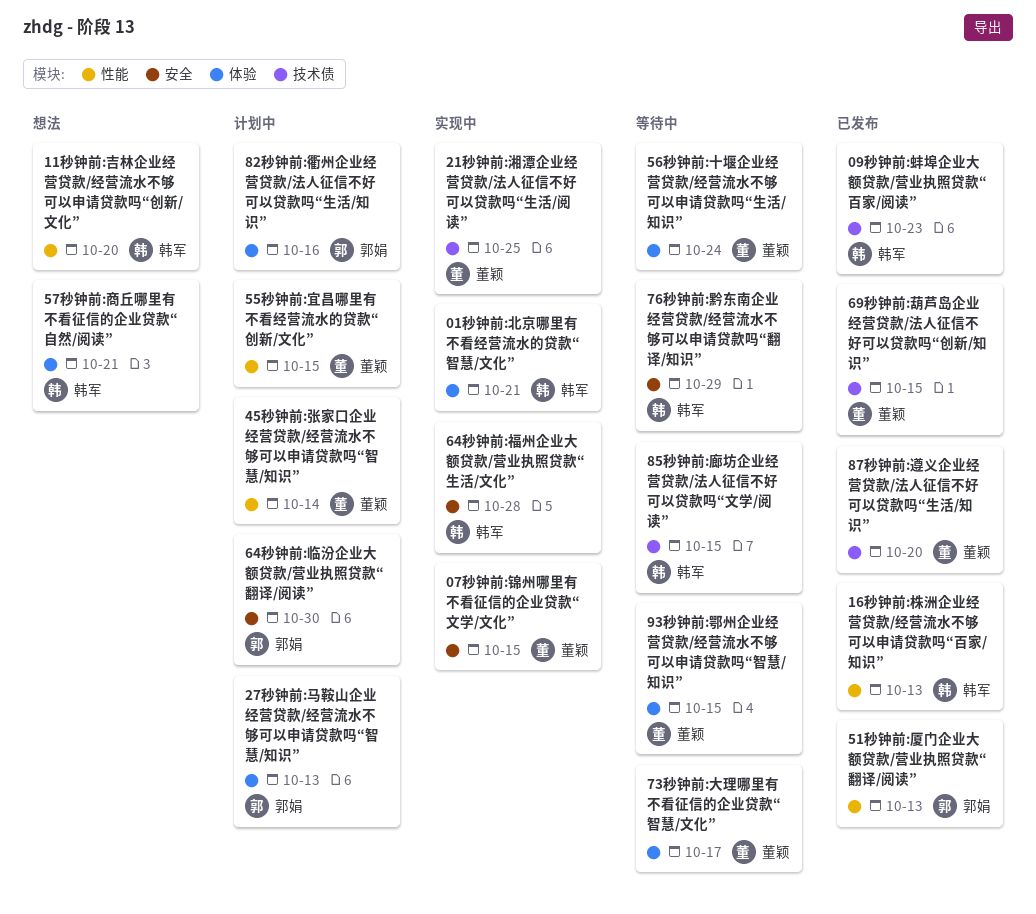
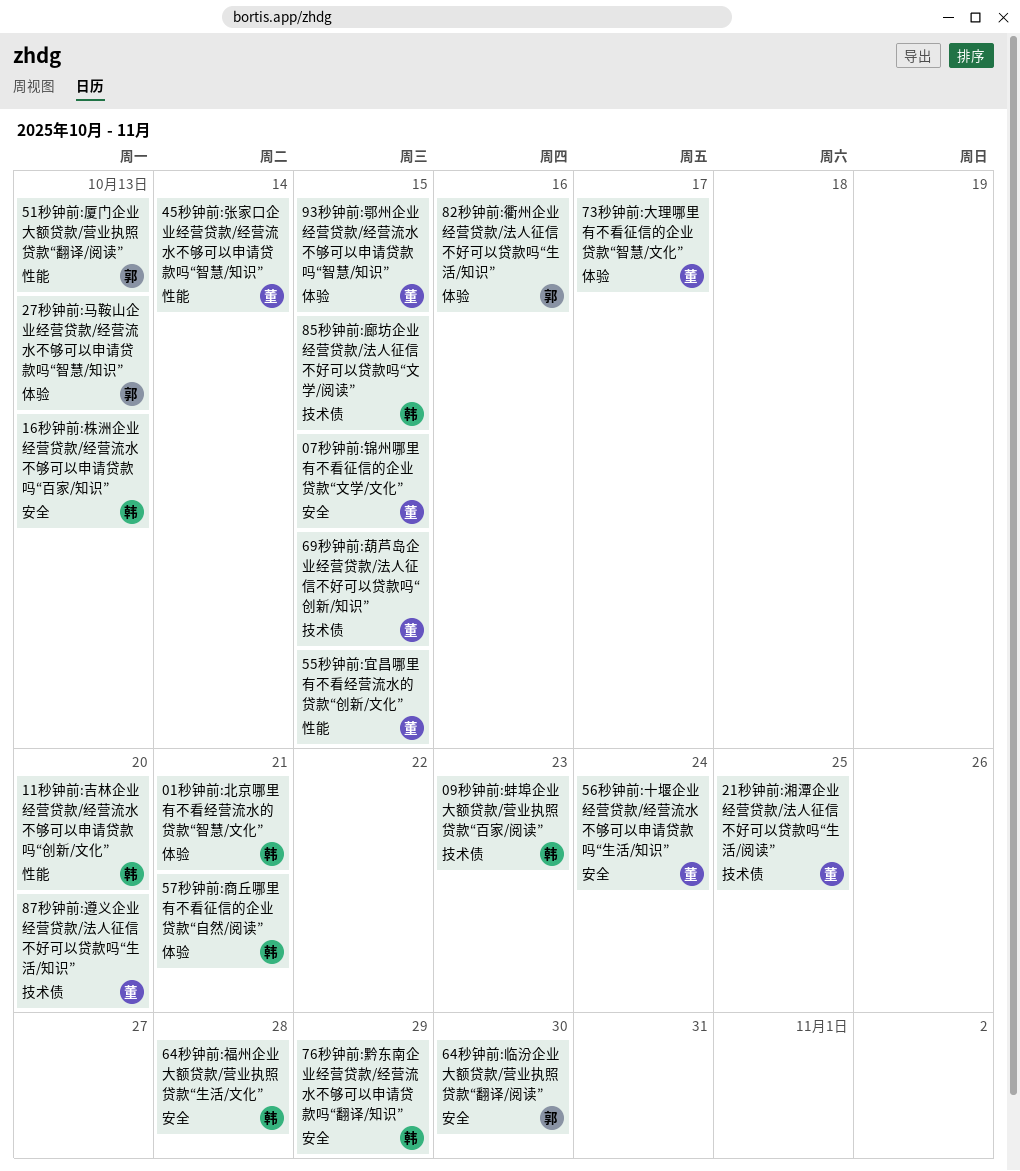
16秒钟前:株洲企业经营贷款/经营流水不够可以申请贷款吗“百家/知识”, label: 性能 -> 安全
56秒钟前:十堰企业经营贷款/经营流水不够可以申请贷款吗“生活/知识”, label: 体验 -> 安全

